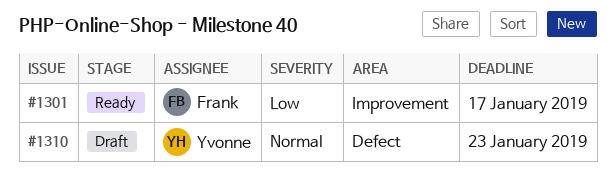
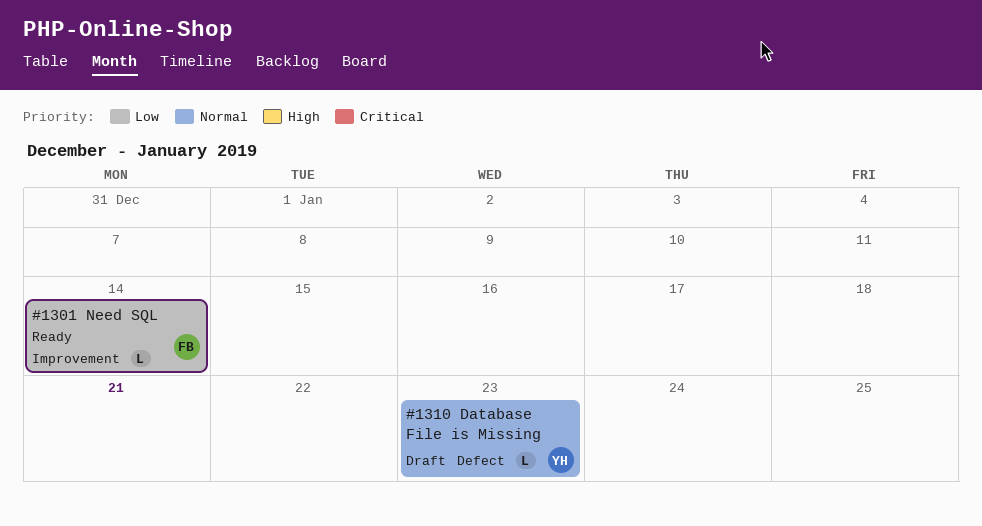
#1301, due: Jan 17 -> Jan 14

